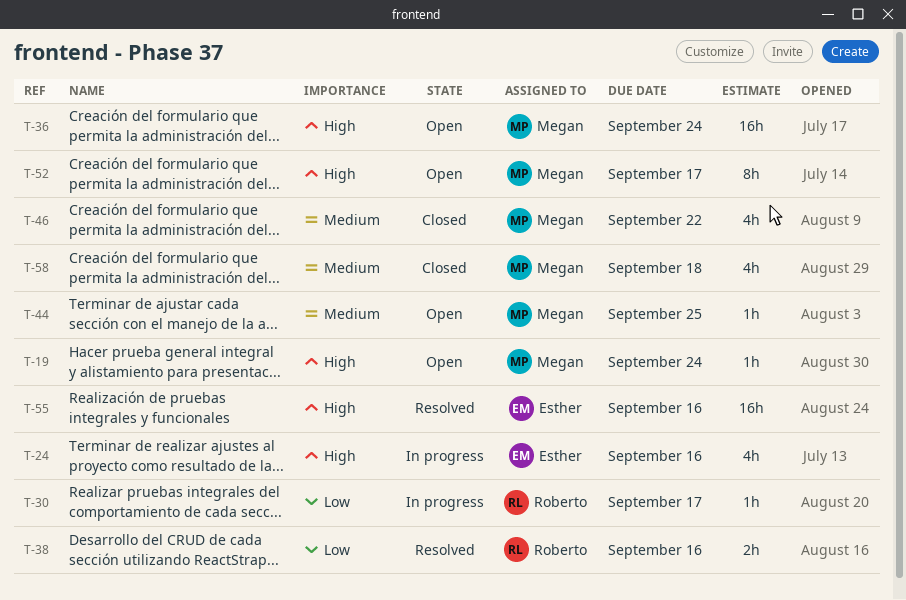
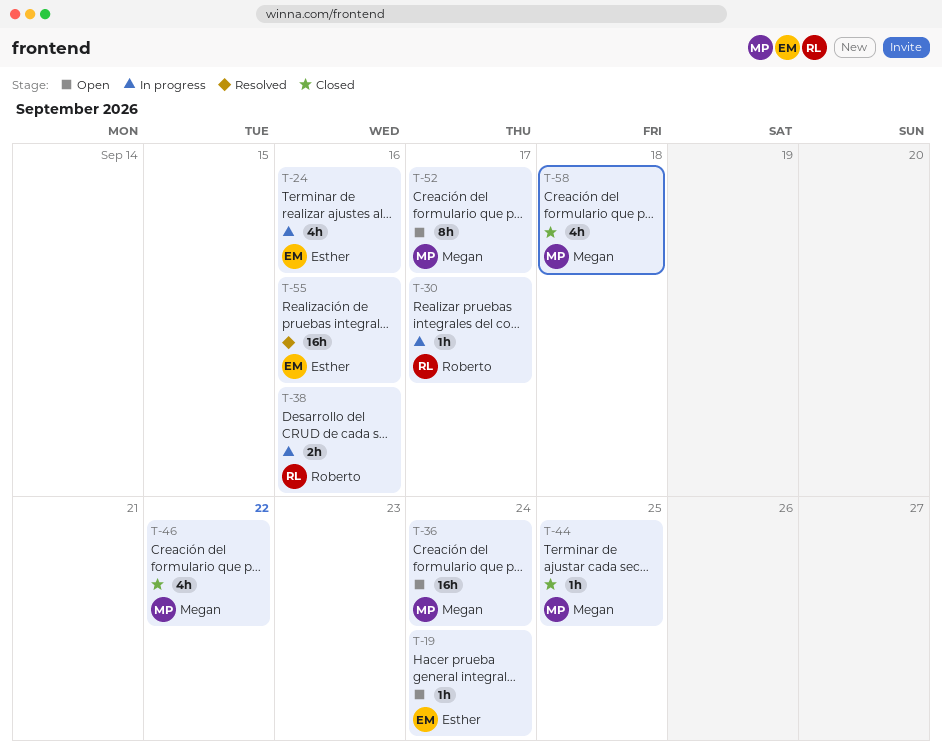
T-19, owner: Megan -> Esther
T-38, status: Resolved -> In progress
T-44, status: Open -> Closed

